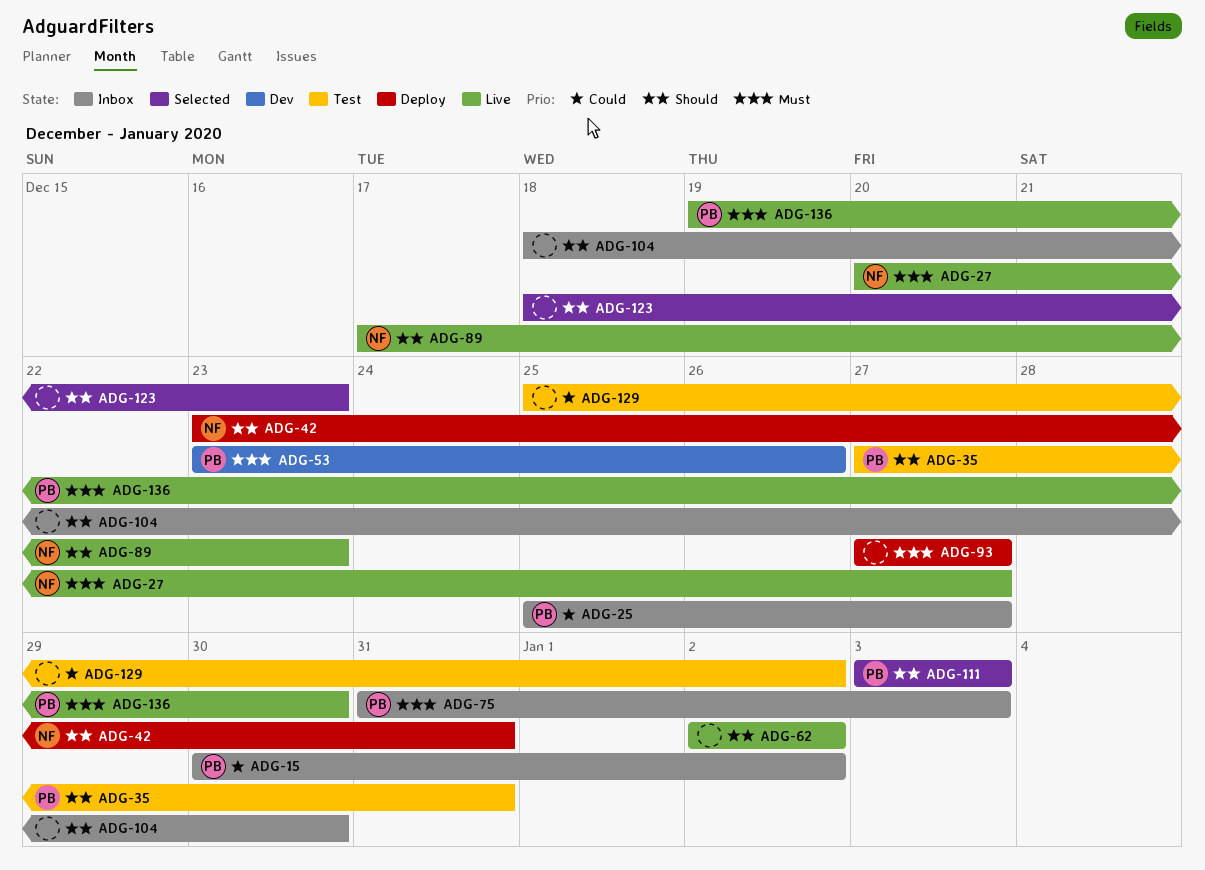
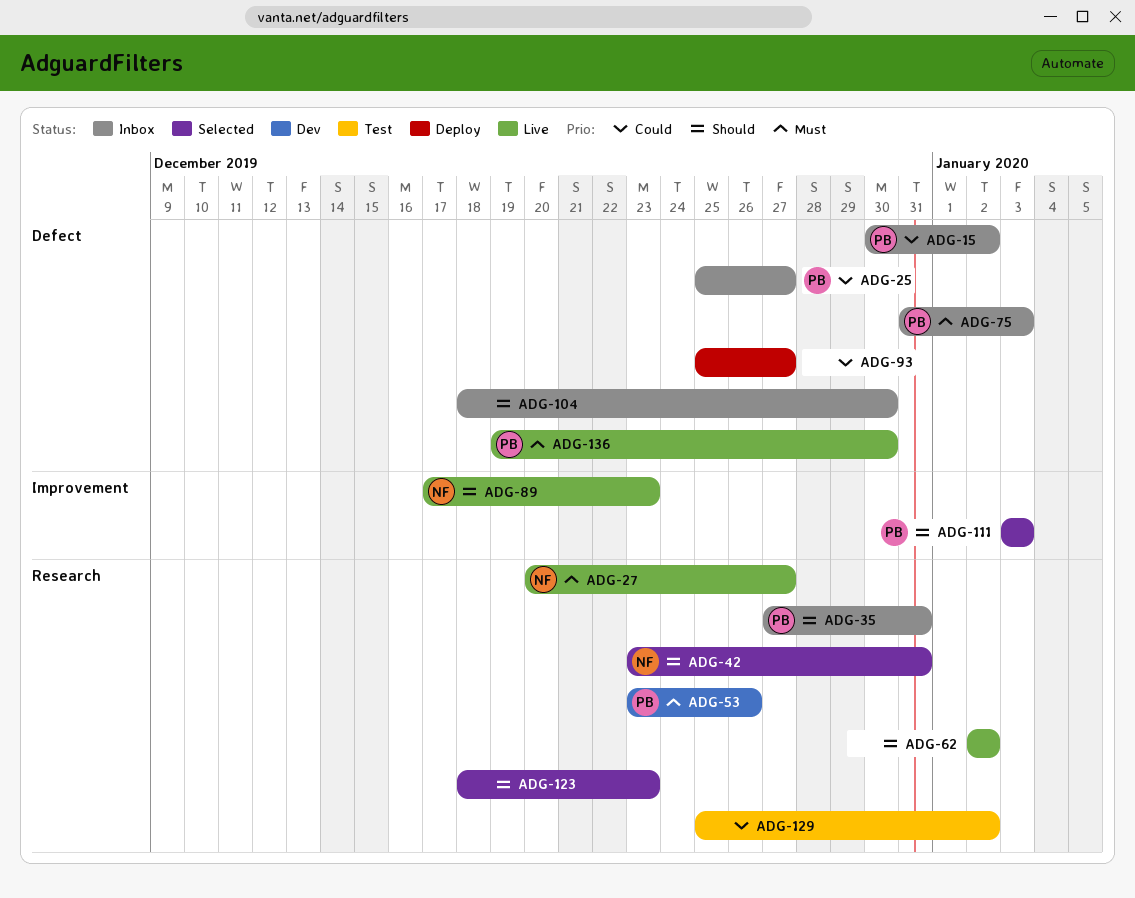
ADG-35, status: Test -> Inbox
ADG-42, status: Deploy -> Selected
ADG-93, priority: Must -> Could
ADG-93, start: Dec 27 -> Dec 25

